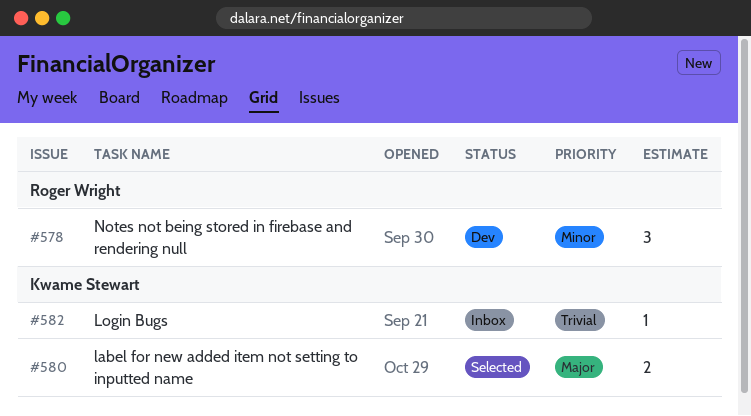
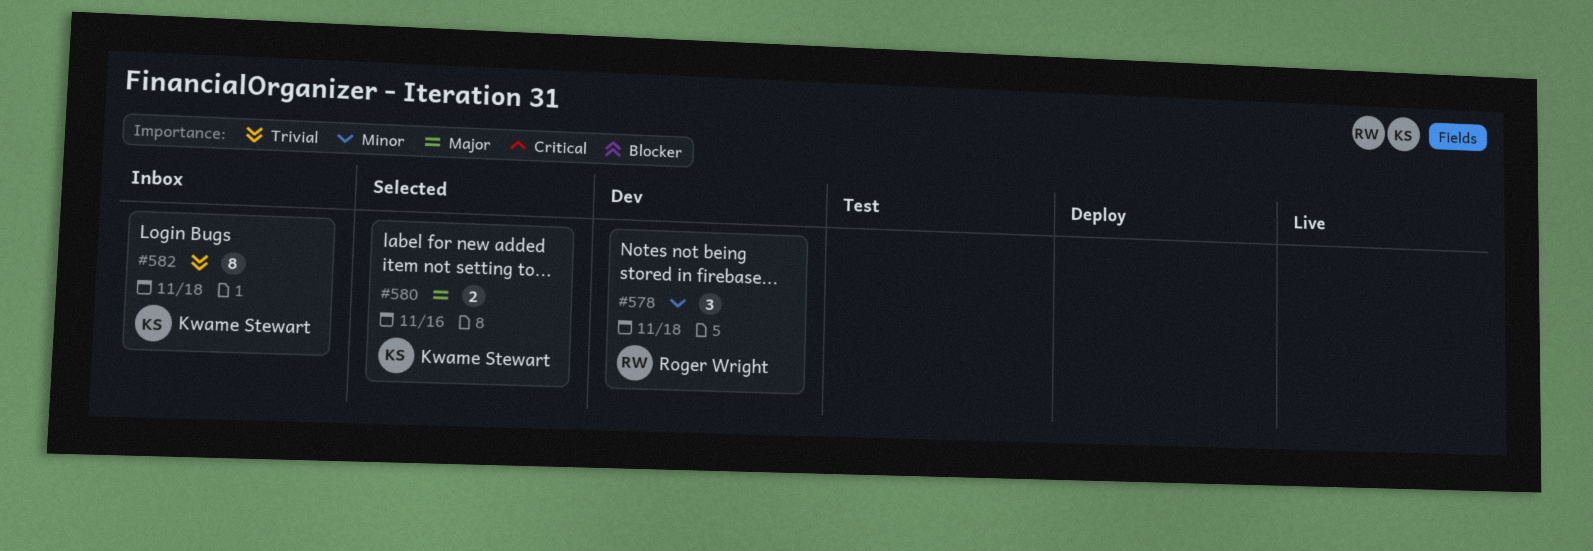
#582, estimate: 1 -> 8

